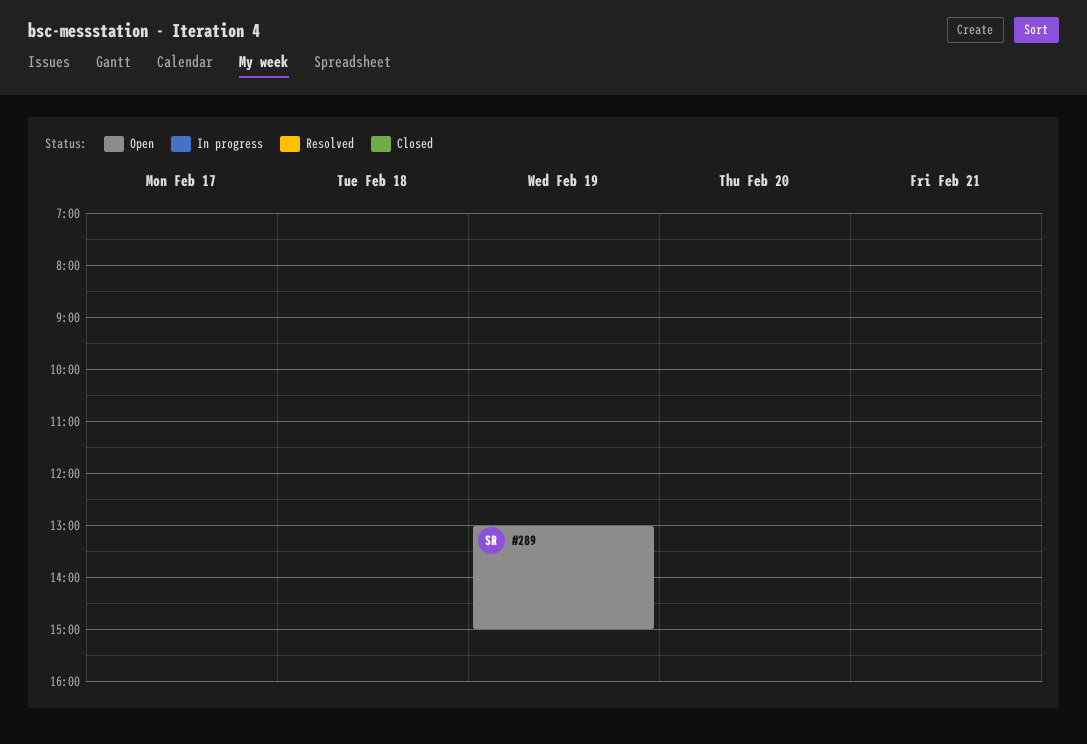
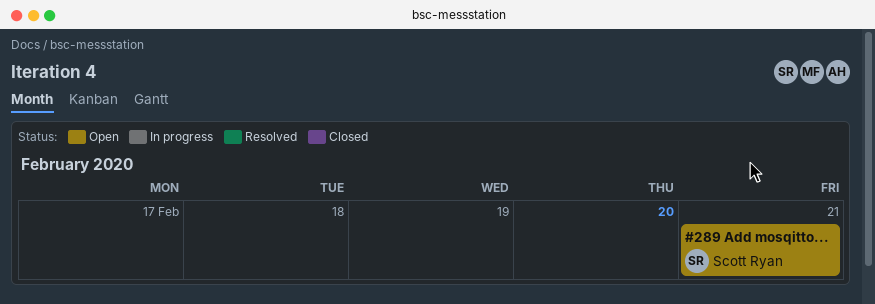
#289, day: Feb 19 -> Feb 21

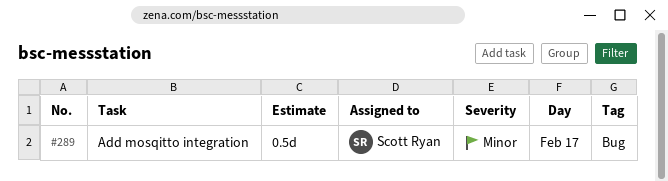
#289, day: Feb 21 -> Feb 17

